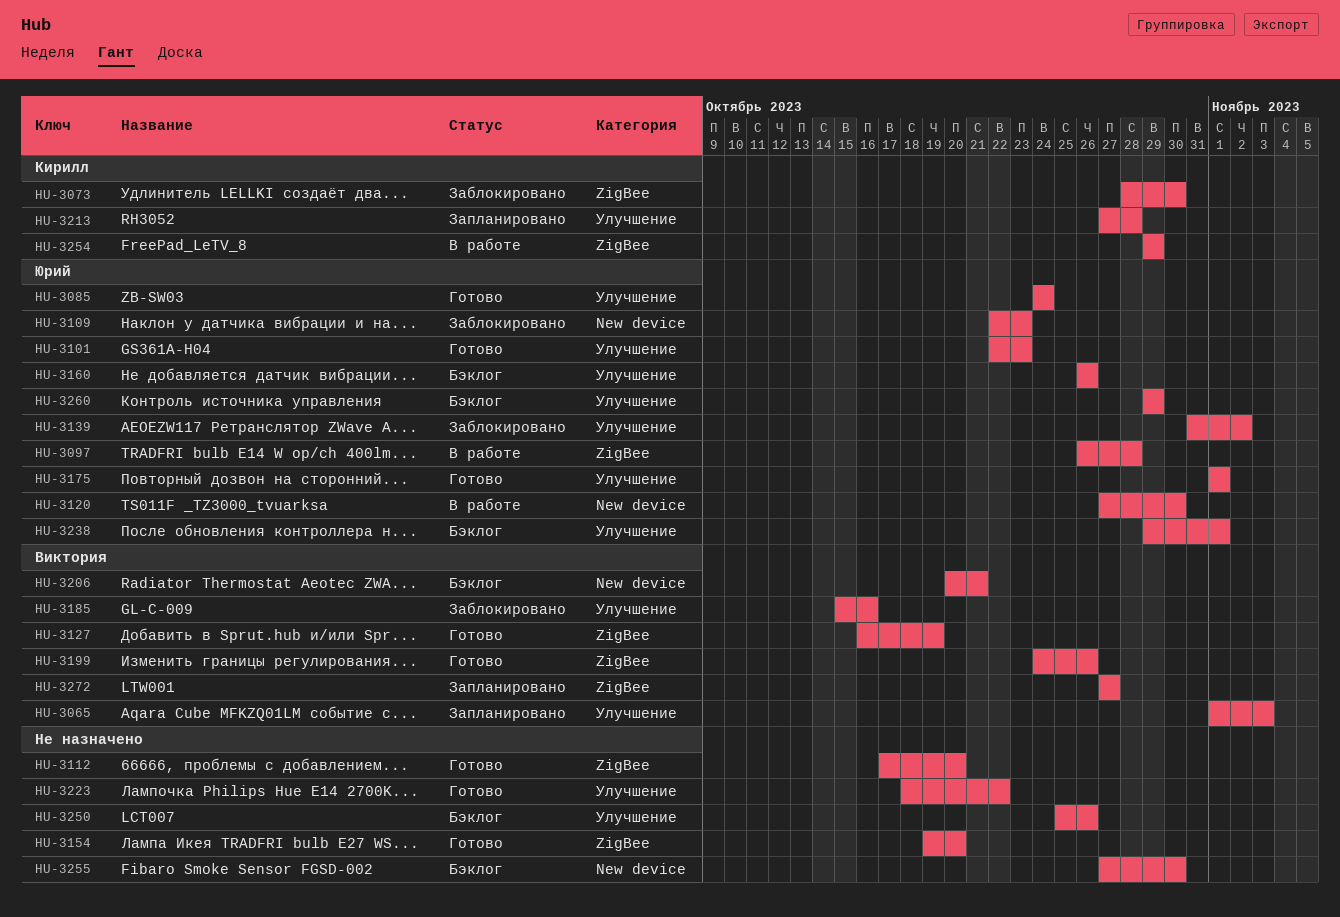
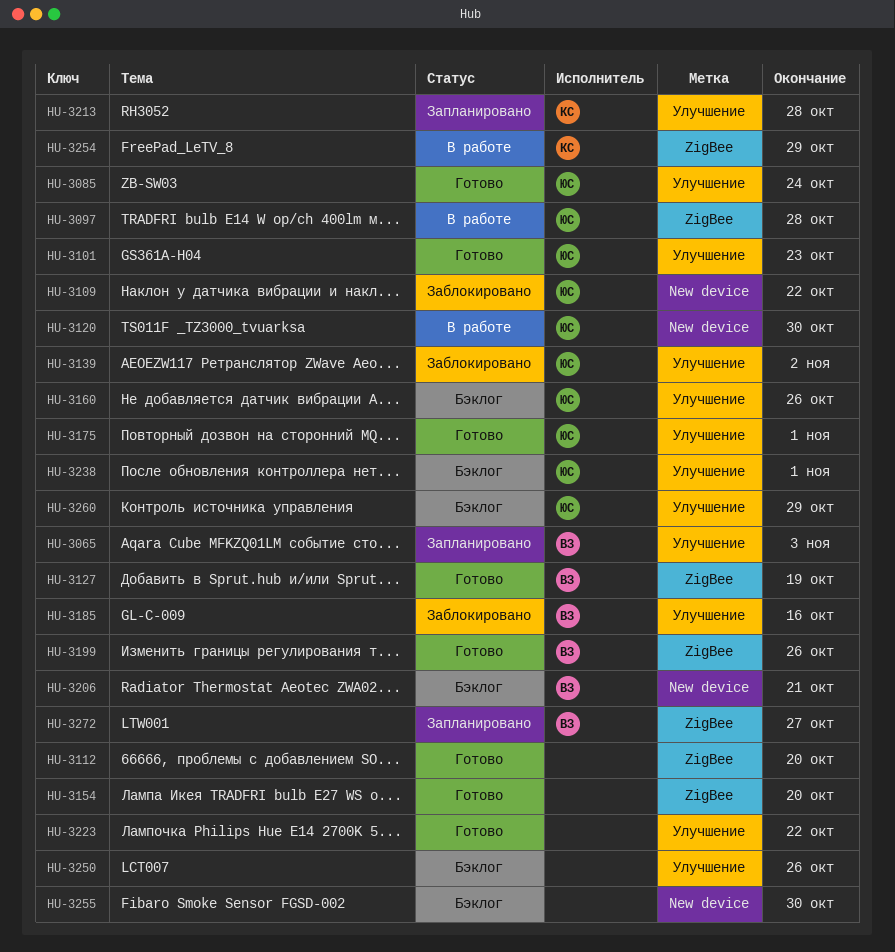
HU-3073: present -> none
HU-3109, due: Oct 23 -> Oct 22

